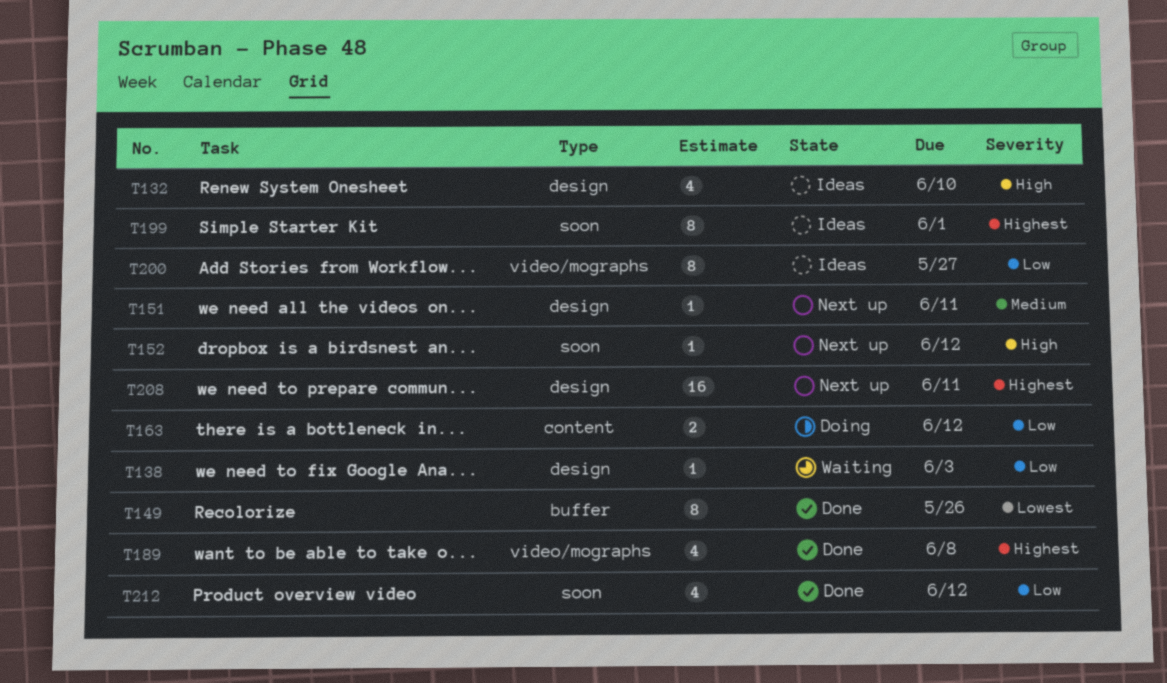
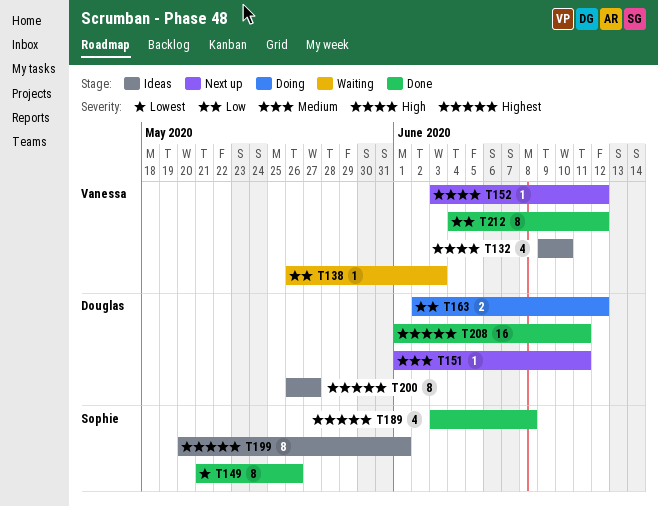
T200, priority: Low -> Highest
T208, status: Next up -> Done
T212, estimate: 4 -> 8

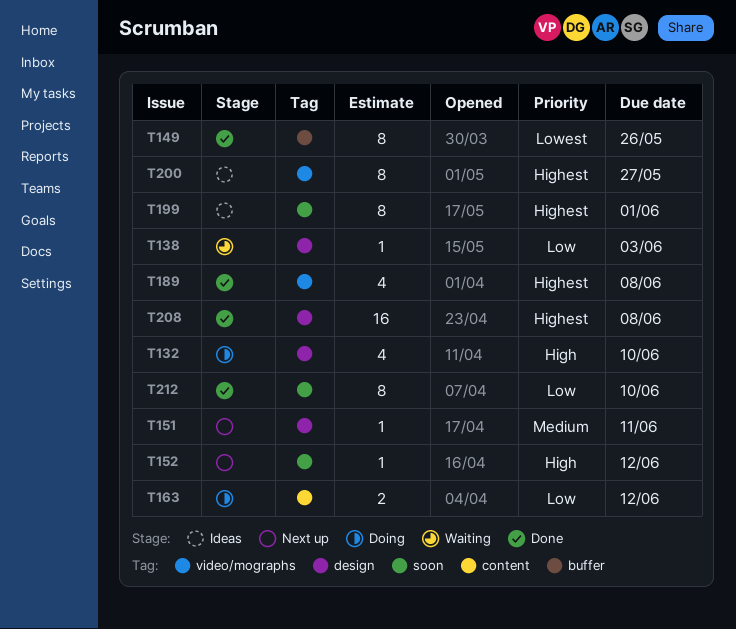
T132, status: Ideas -> Doing
T208, due: Jun 11 -> Jun 8
T212, due: Jun 12 -> Jun 10

